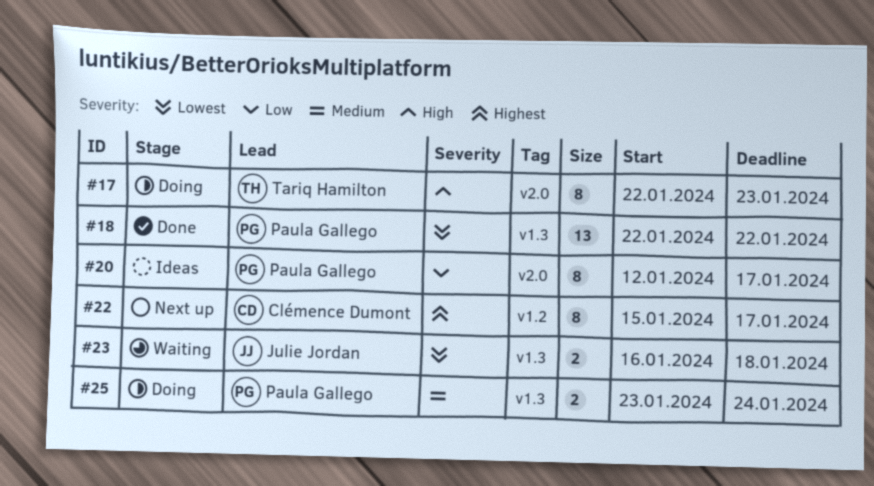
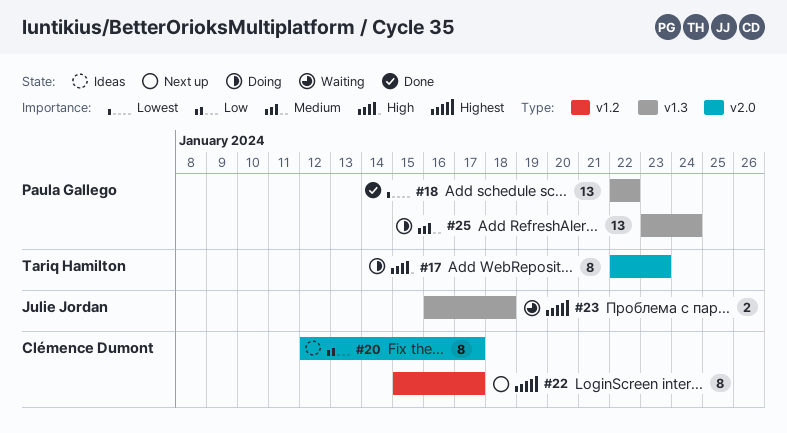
#20, owner: Paula Gallego -> Clémence Dumont
#23, priority: Lowest -> Highest
#25, estimate: 2 -> 13

